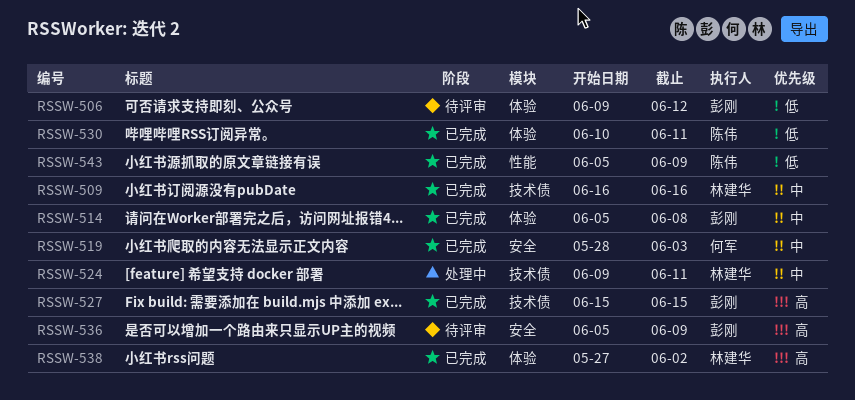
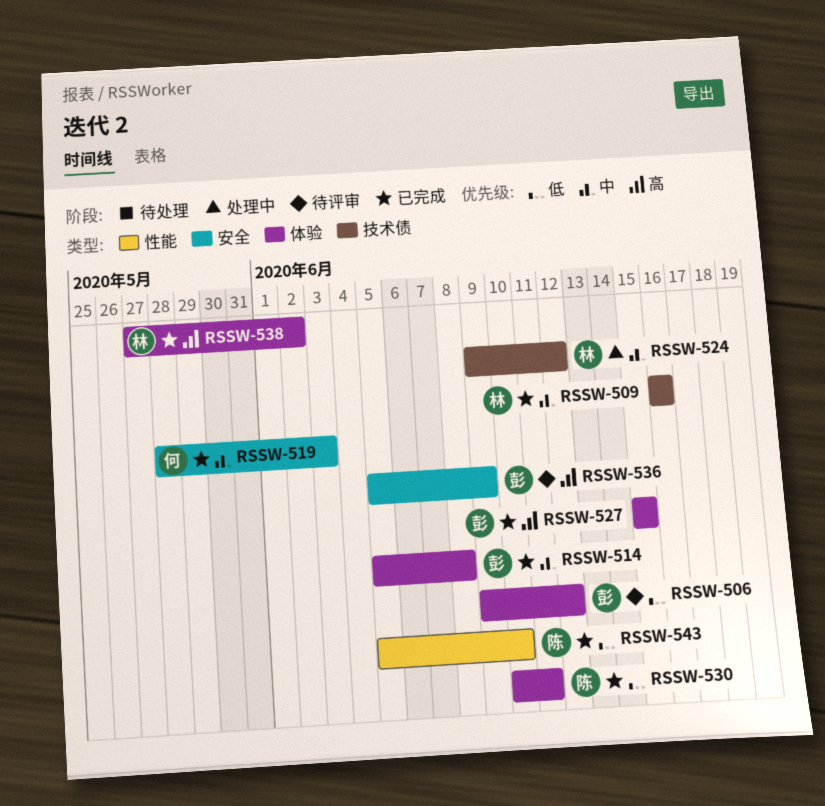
RSSW-524, due: Jun 11 -> Jun 12
RSSW-527, label: 技术债 -> 体验
RSSW-543, due: Jun 9 -> Jun 10

